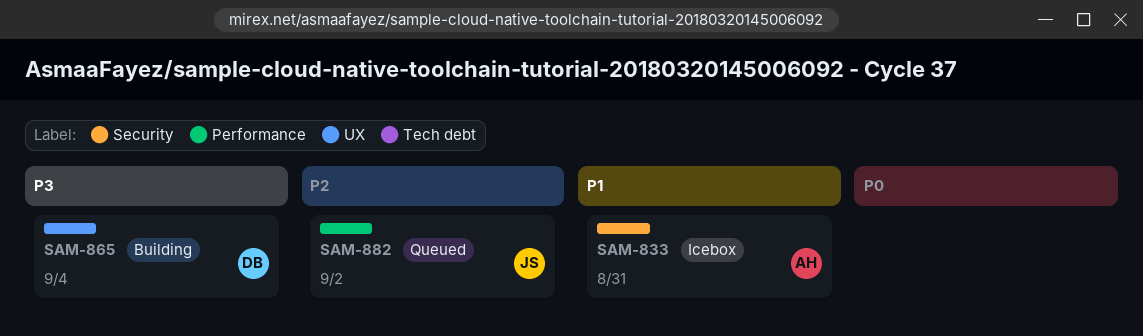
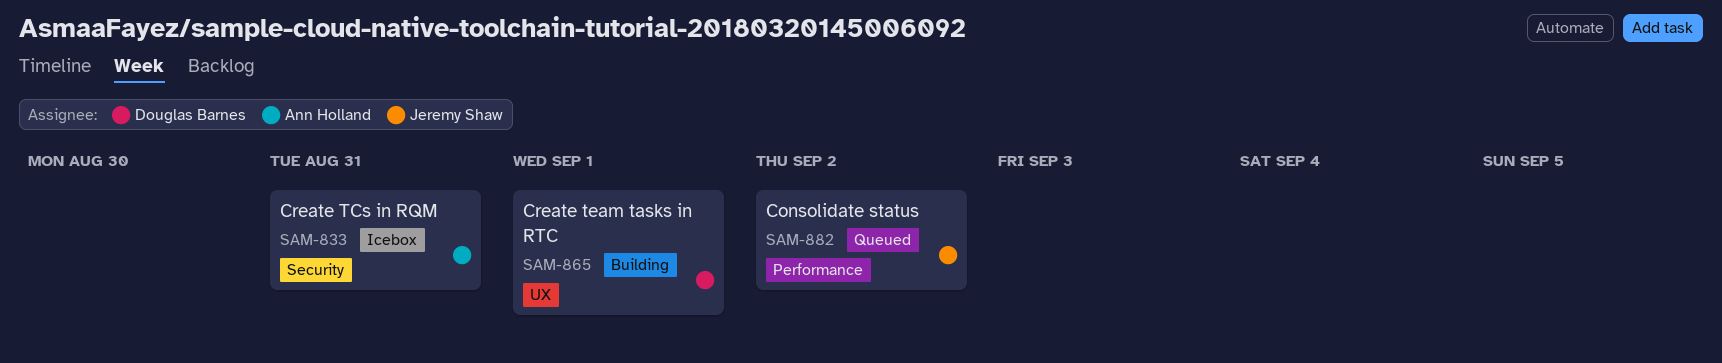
SAM-865, due: Sep 4 -> Sep 1

